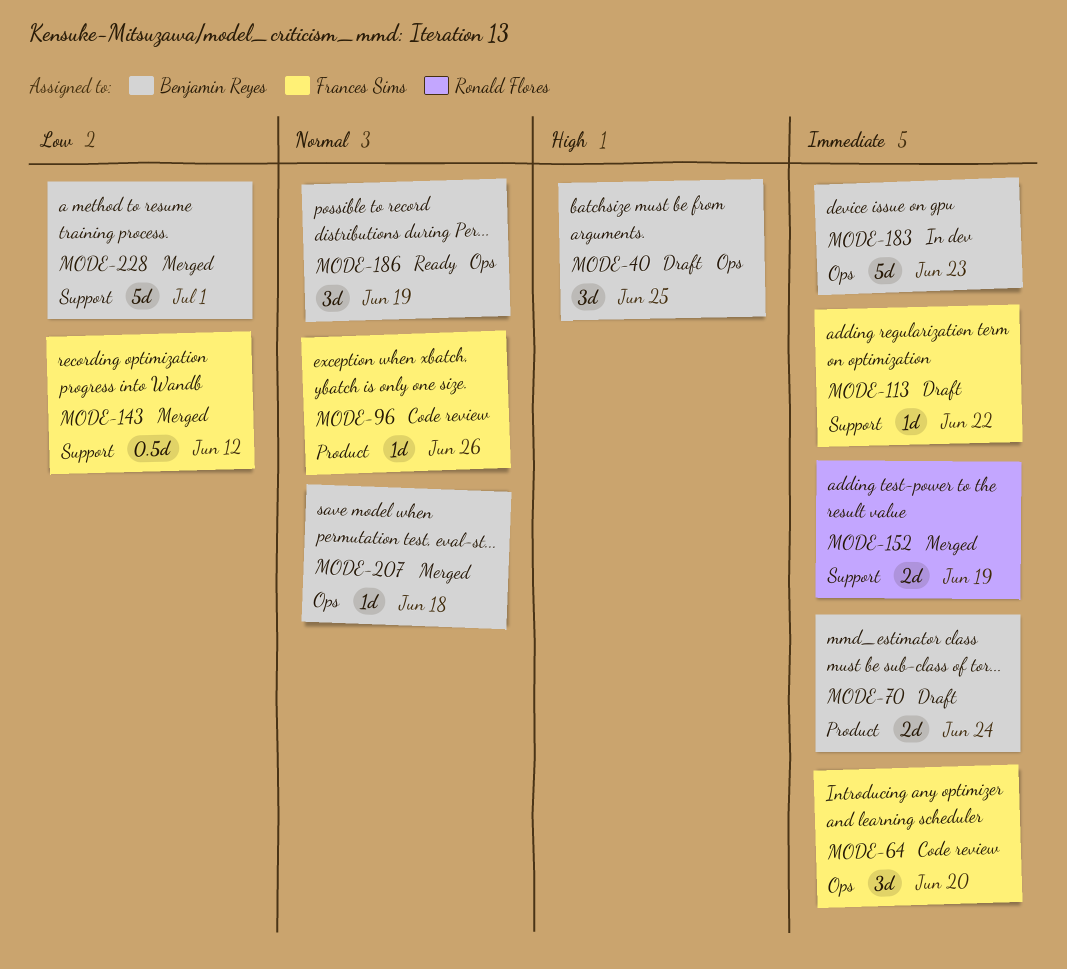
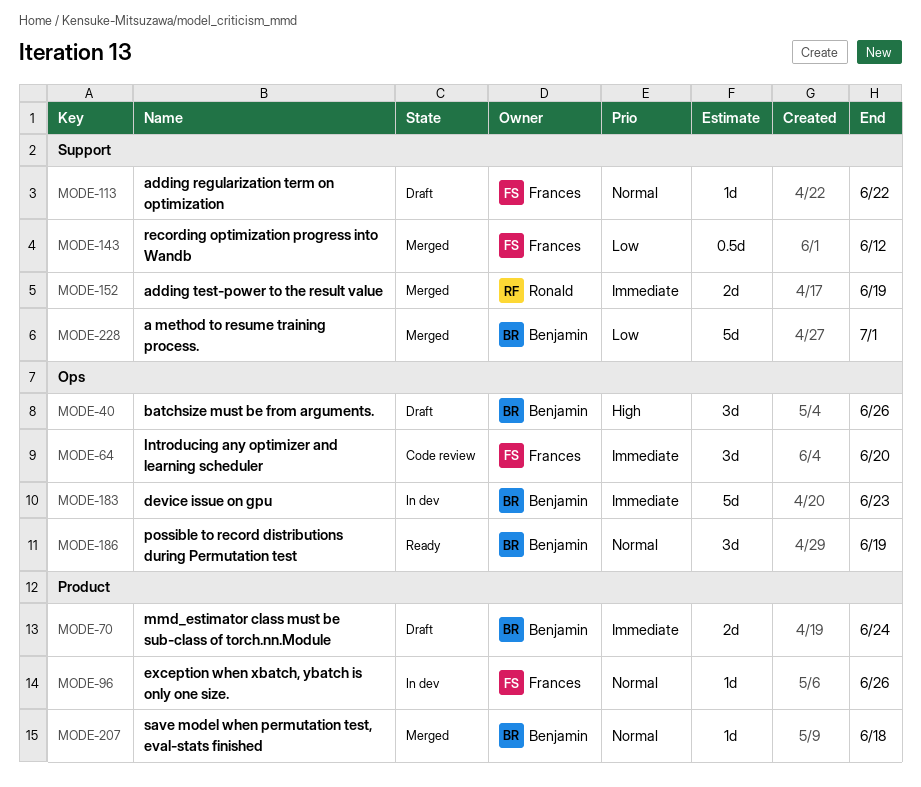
MODE-40, due: Jun 25 -> Jun 26
MODE-96, status: Code review -> In dev
MODE-113, priority: Immediate -> Normal
MODE-207, label: Ops -> Product

